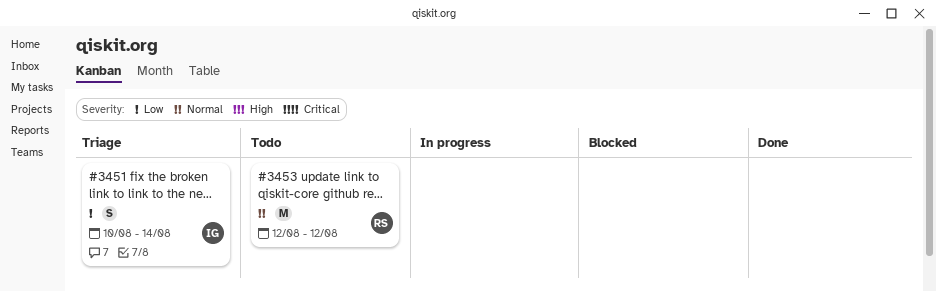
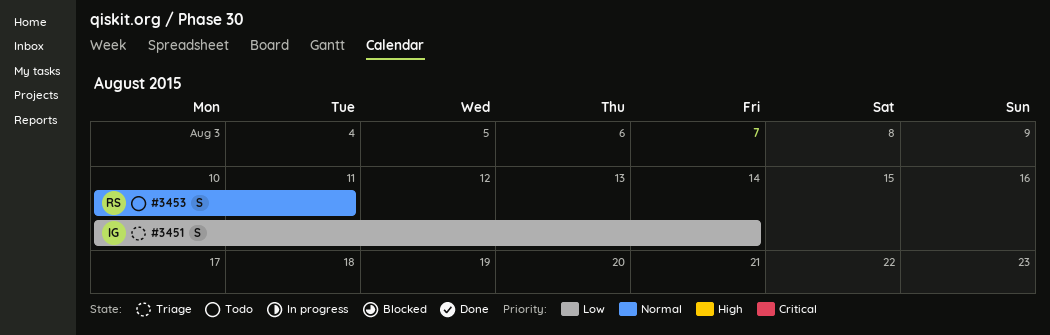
#3453, estimate: M -> S
#3453, start: Aug 12 -> Aug 10
#3453, due: Aug 12 -> Aug 11

